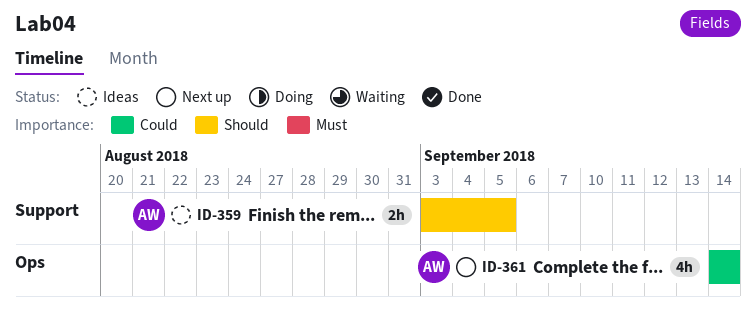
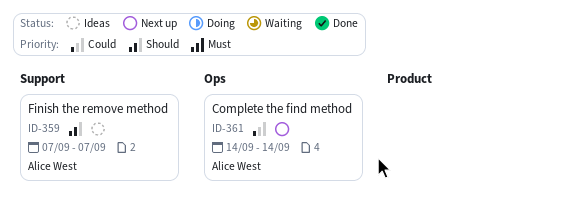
ID-359, start: Sep 3 -> Sep 7
ID-359, due: Sep 5 -> Sep 7

